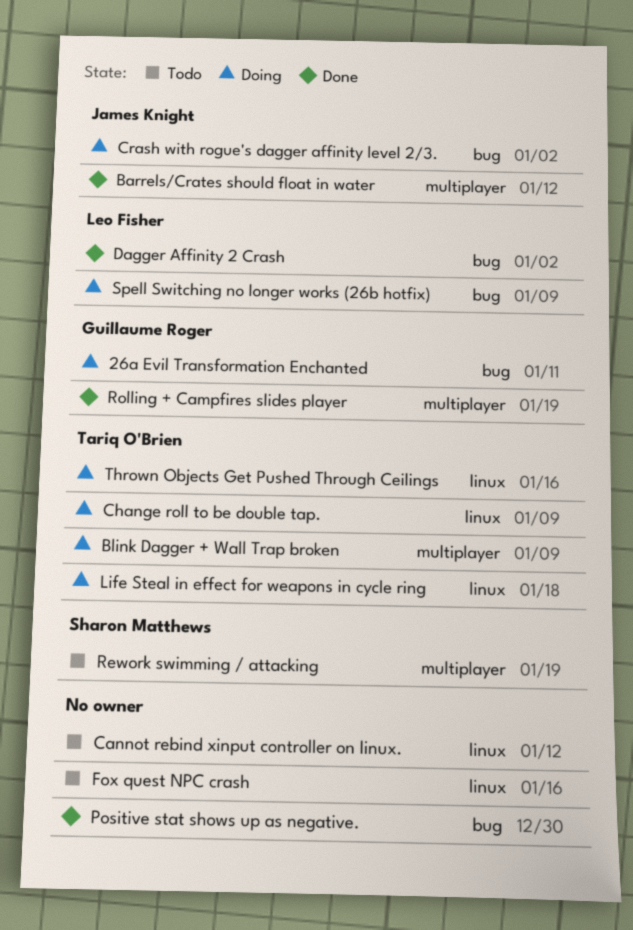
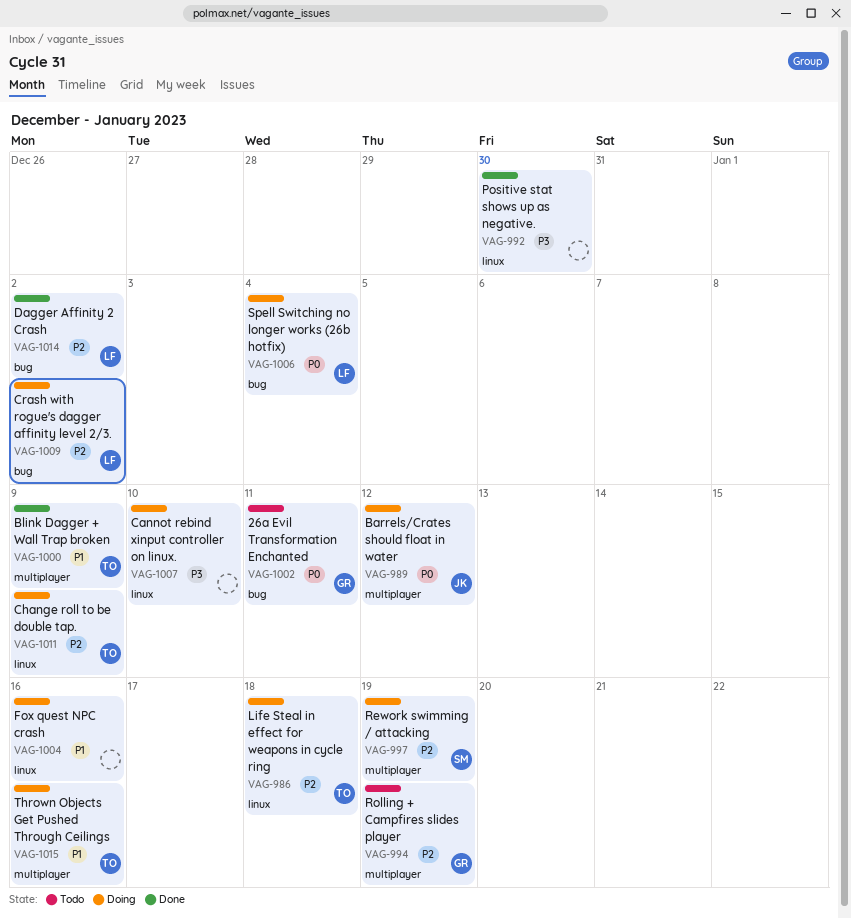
26a Evil Transformation Enchanted, status: Doing -> Todo
Barrels/Crates should float in water, status: Done -> Doing
Blink Dagger + Wall Trap broken, status: Doing -> Done
Cannot rebind xinput controller on linux., status: Todo -> Doing
Cannot rebind xinput controller on linux., due: Jan 12 -> Jan 10
Crash with rogue's dagger affinity level 2/3., owner: James Knight -> Leo Fisher
Fox quest NPC crash, status: Todo -> Doing
Positive stat shows up as negative., label: bug -> linux
Rework swimming / attacking, status: Todo -> Doing
Rolling + Campfires slides player, status: Done -> Todo
Spell Switching no longer works (26b hotfix), due: Jan 9 -> Jan 4
Thrown Objects Get Pushed Through Ceilings, label: linux -> multiplayer

